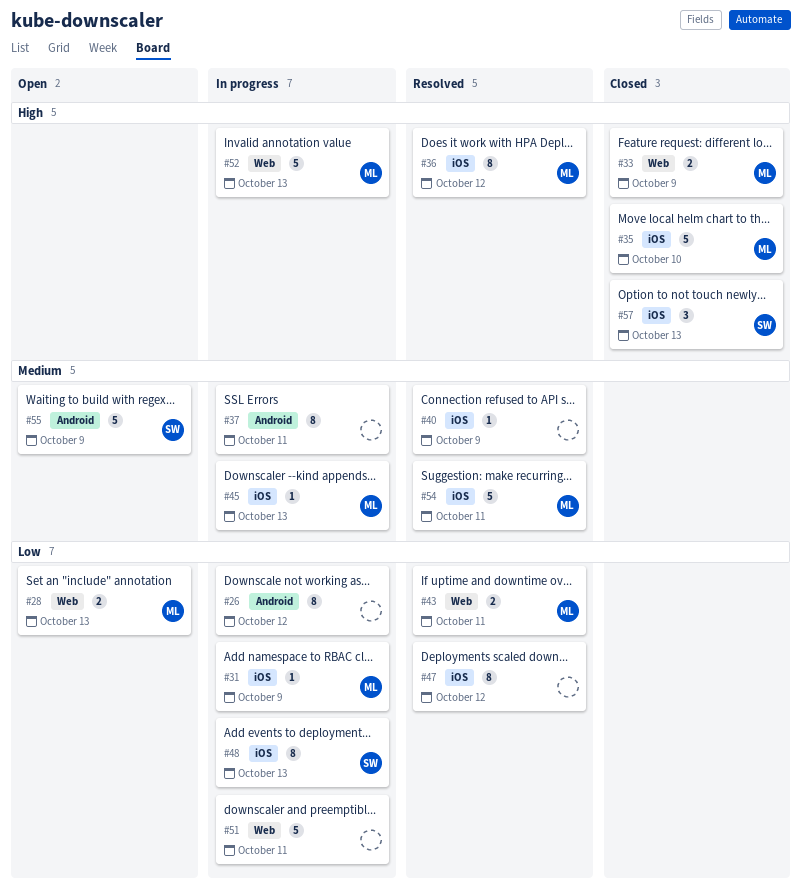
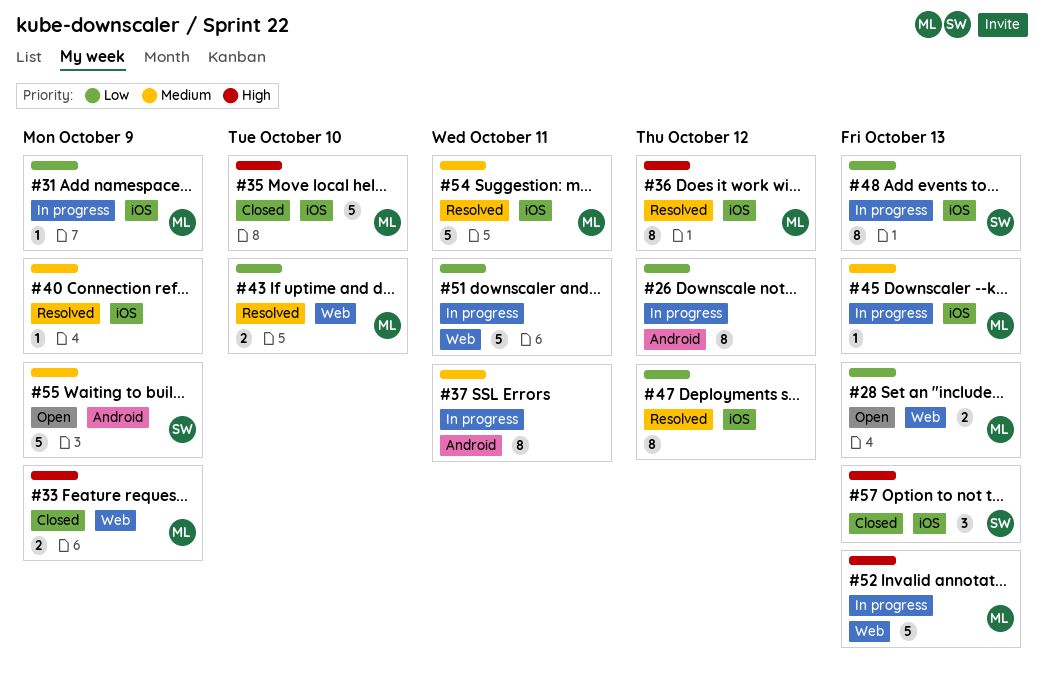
#43, due: Oct 11 -> Oct 10

